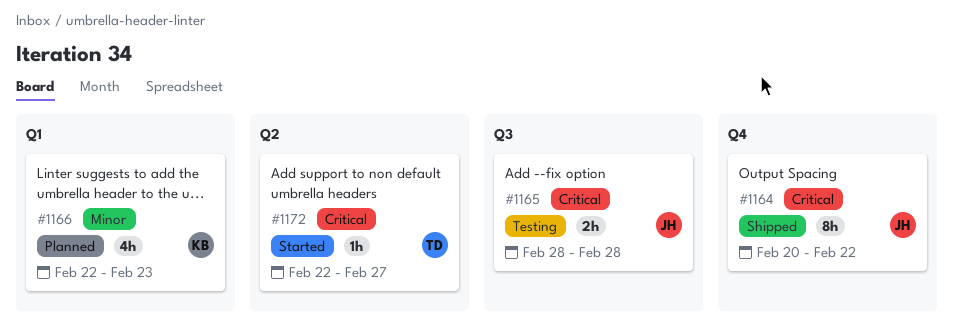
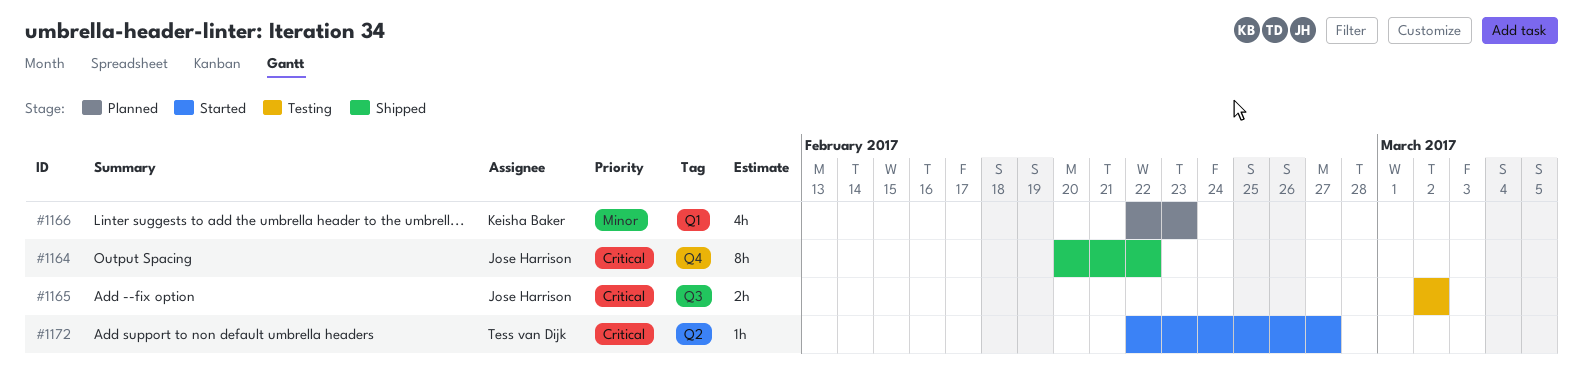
#1165, start: Feb 28 -> Mar 2
#1165, due: Feb 28 -> Mar 2

